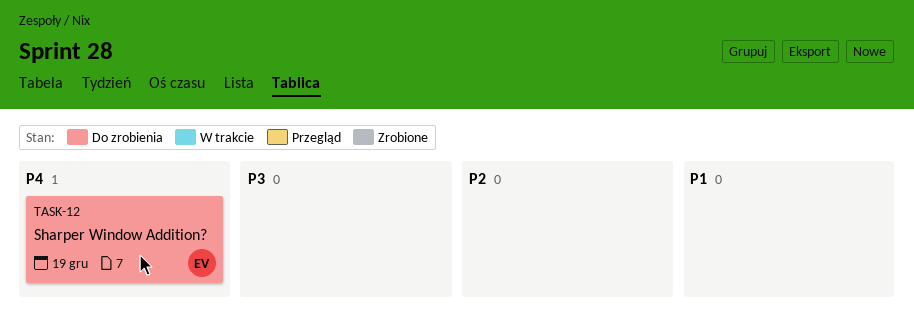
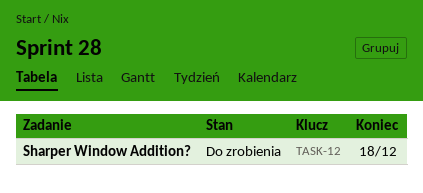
TASK-12, due: Dec 19 -> Dec 18

